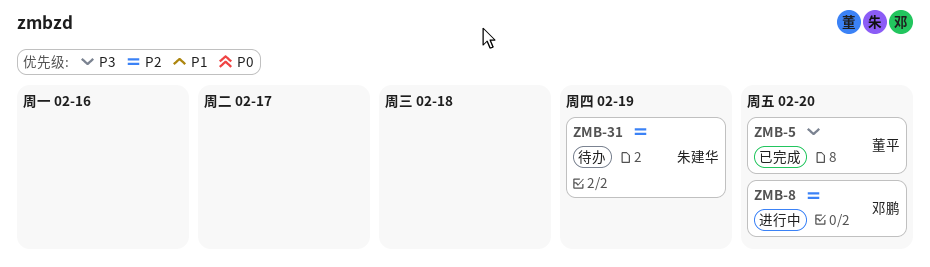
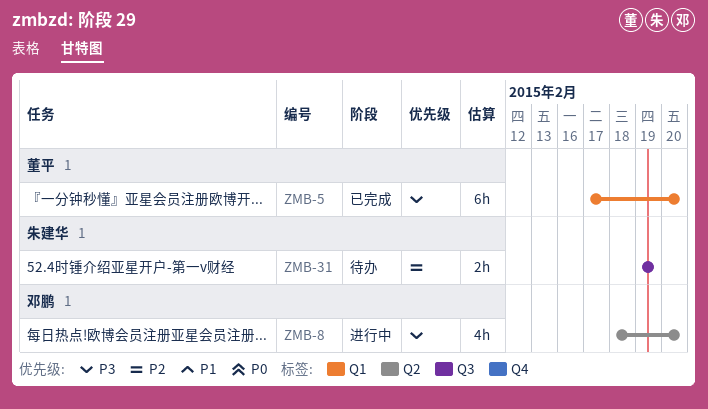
ZMB-8, priority: P2 -> P3

